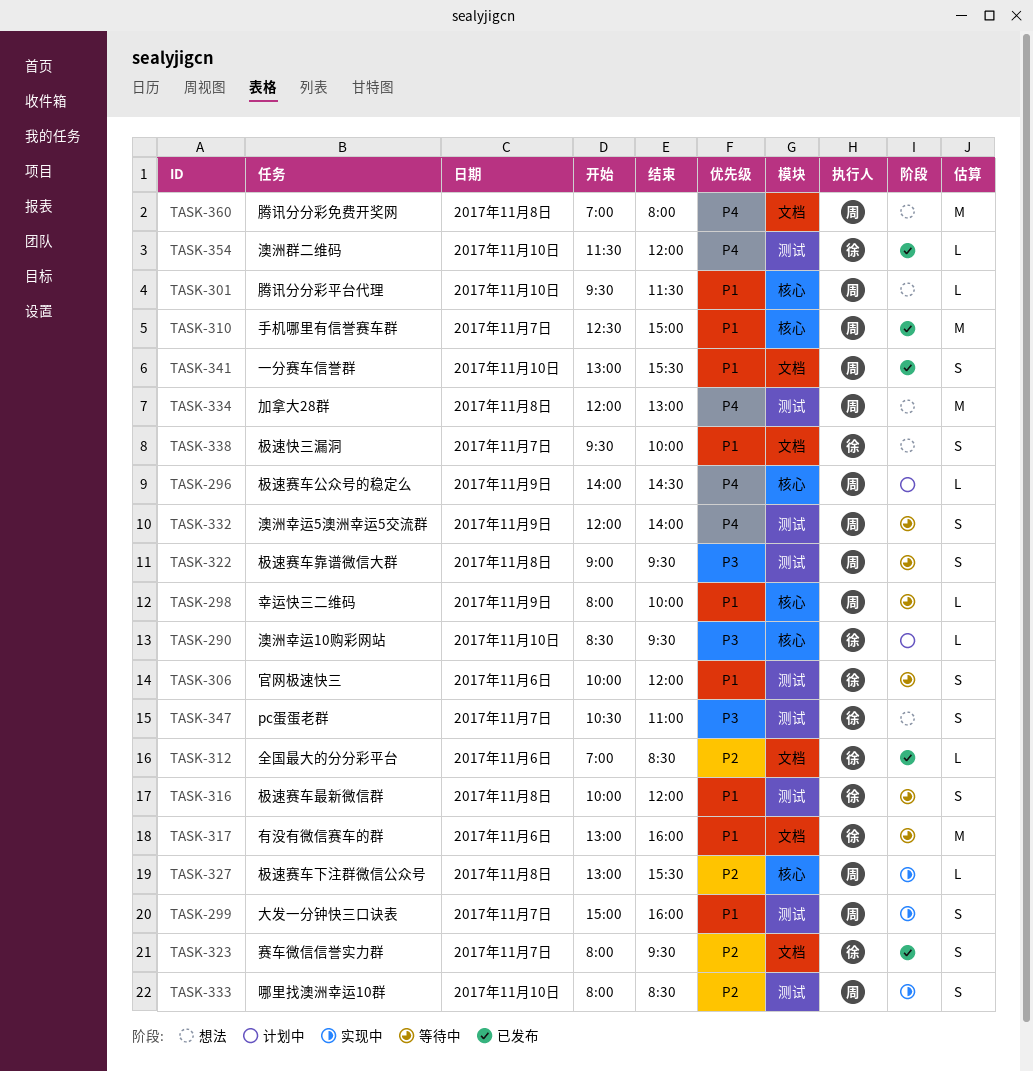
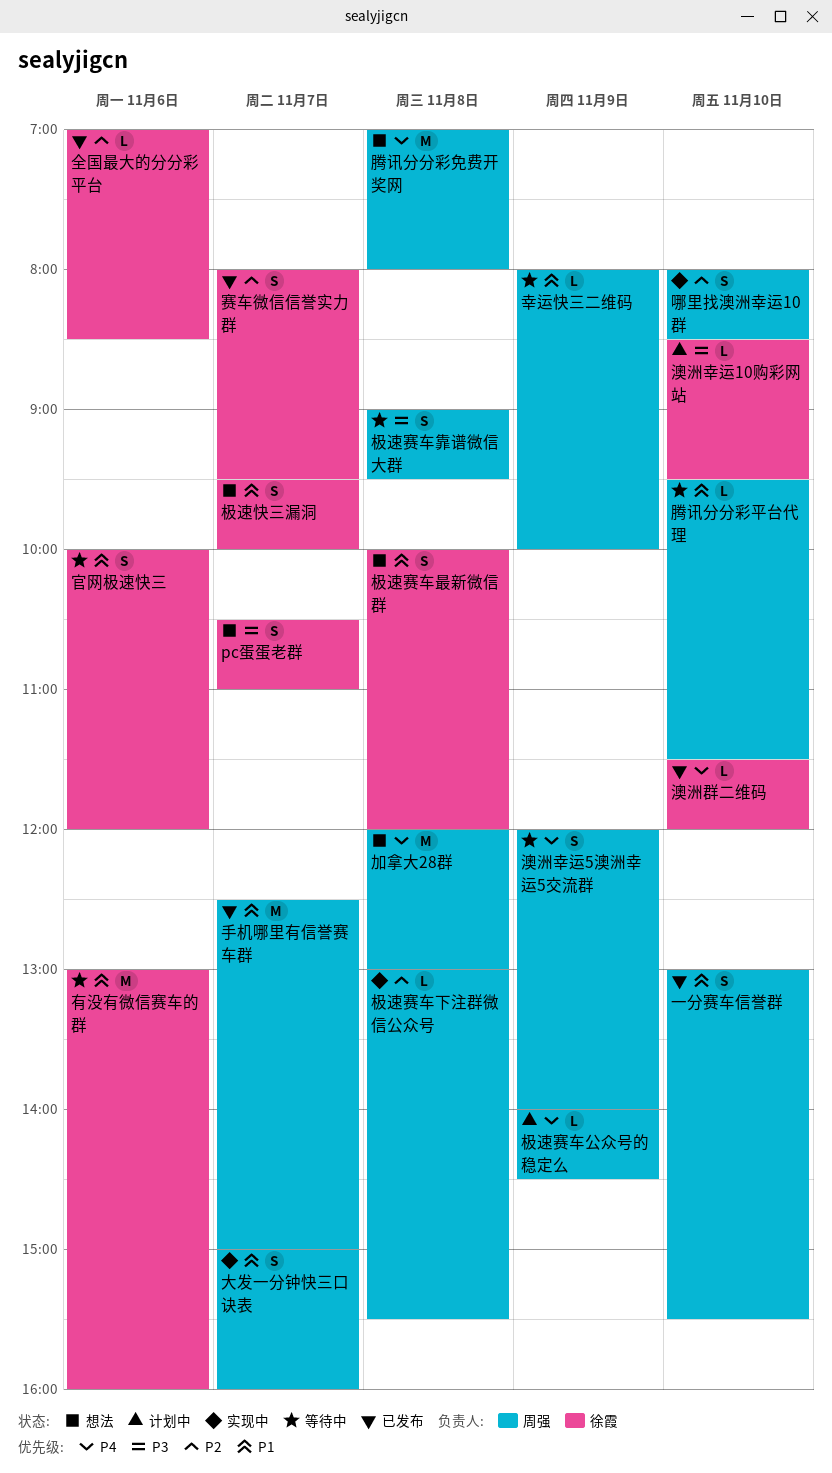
极速赛车最新微信群, status: 等待中 -> 想法
腾讯分分彩平台代理, status: 想法 -> 等待中

